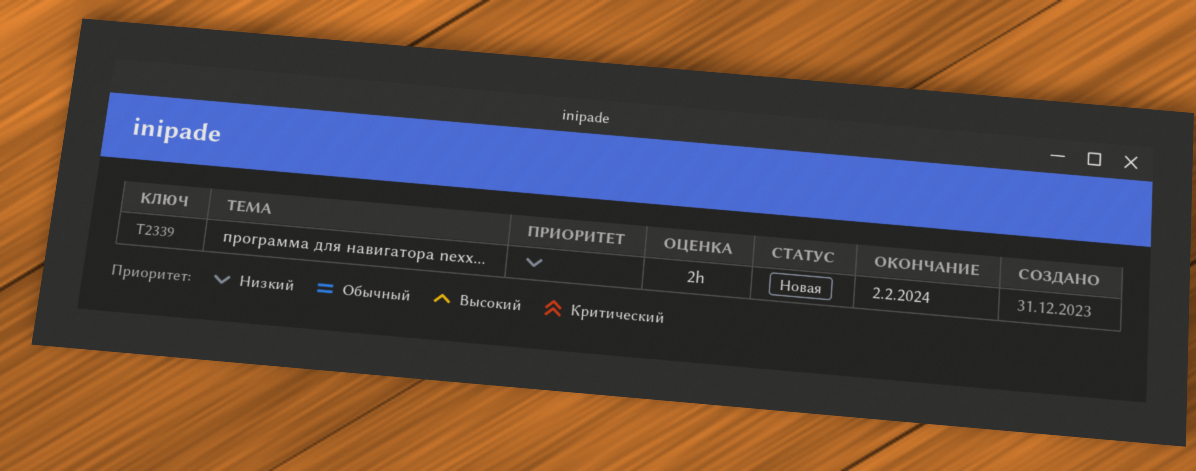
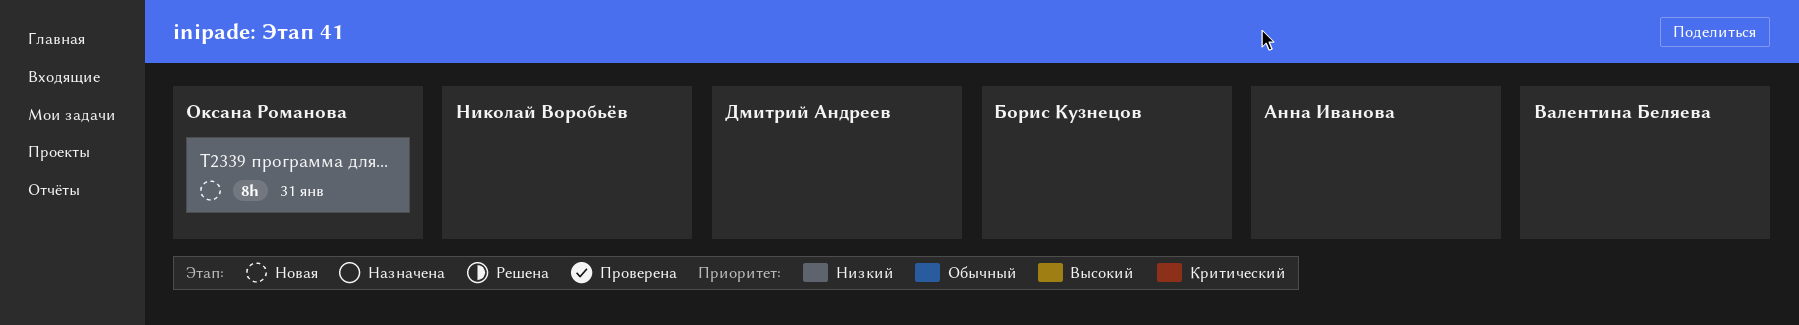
T2339, estimate: 2h -> 8h
T2339, due: Feb 2 -> Jan 31

